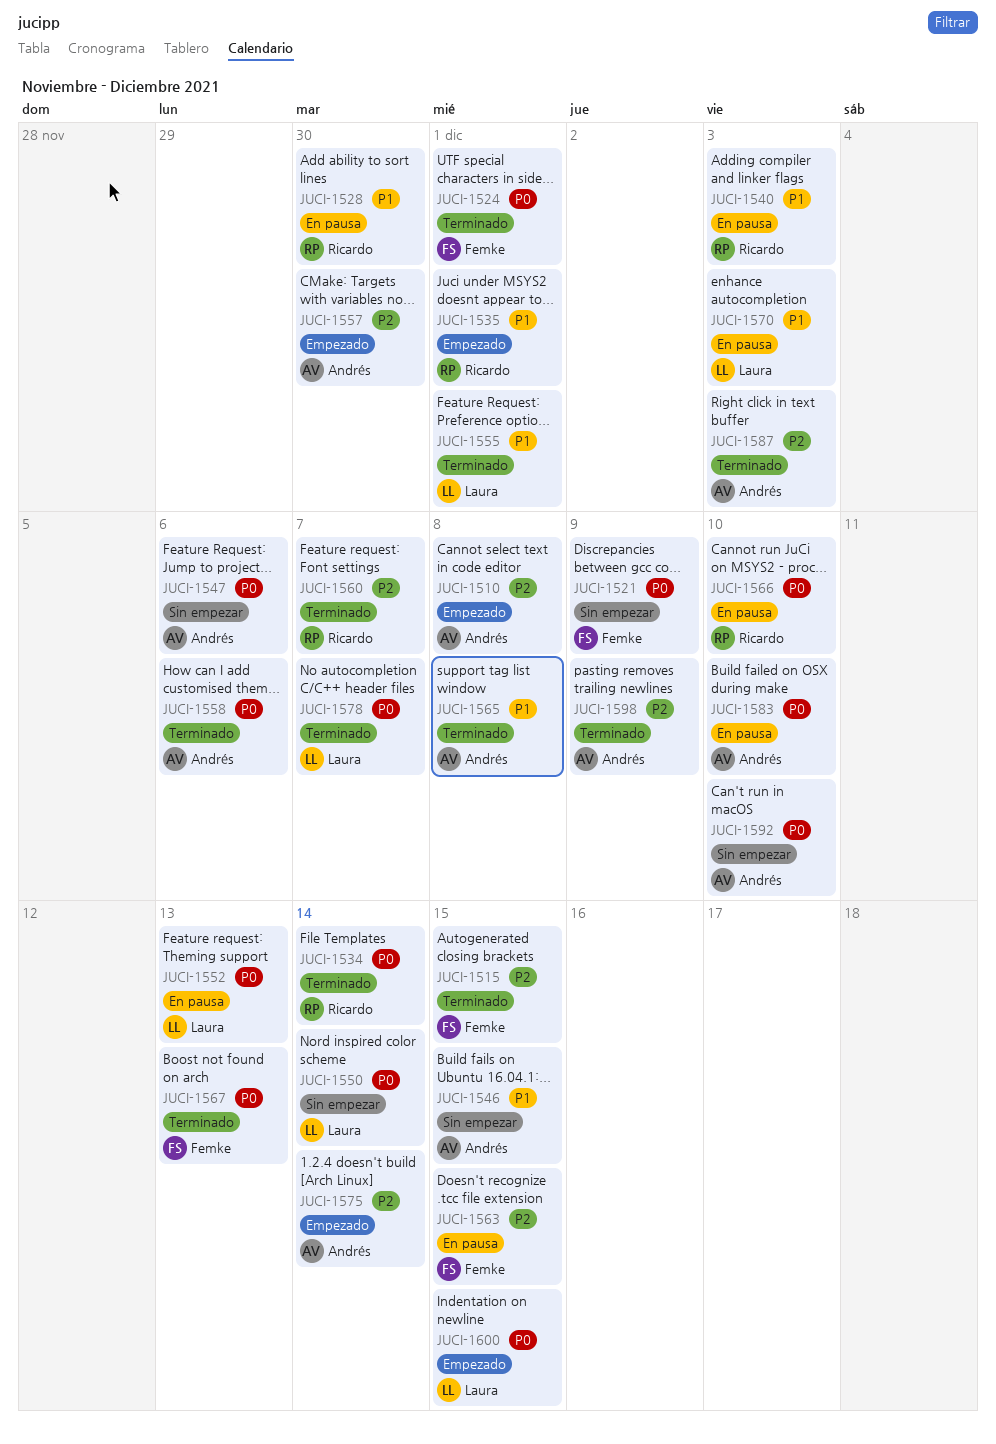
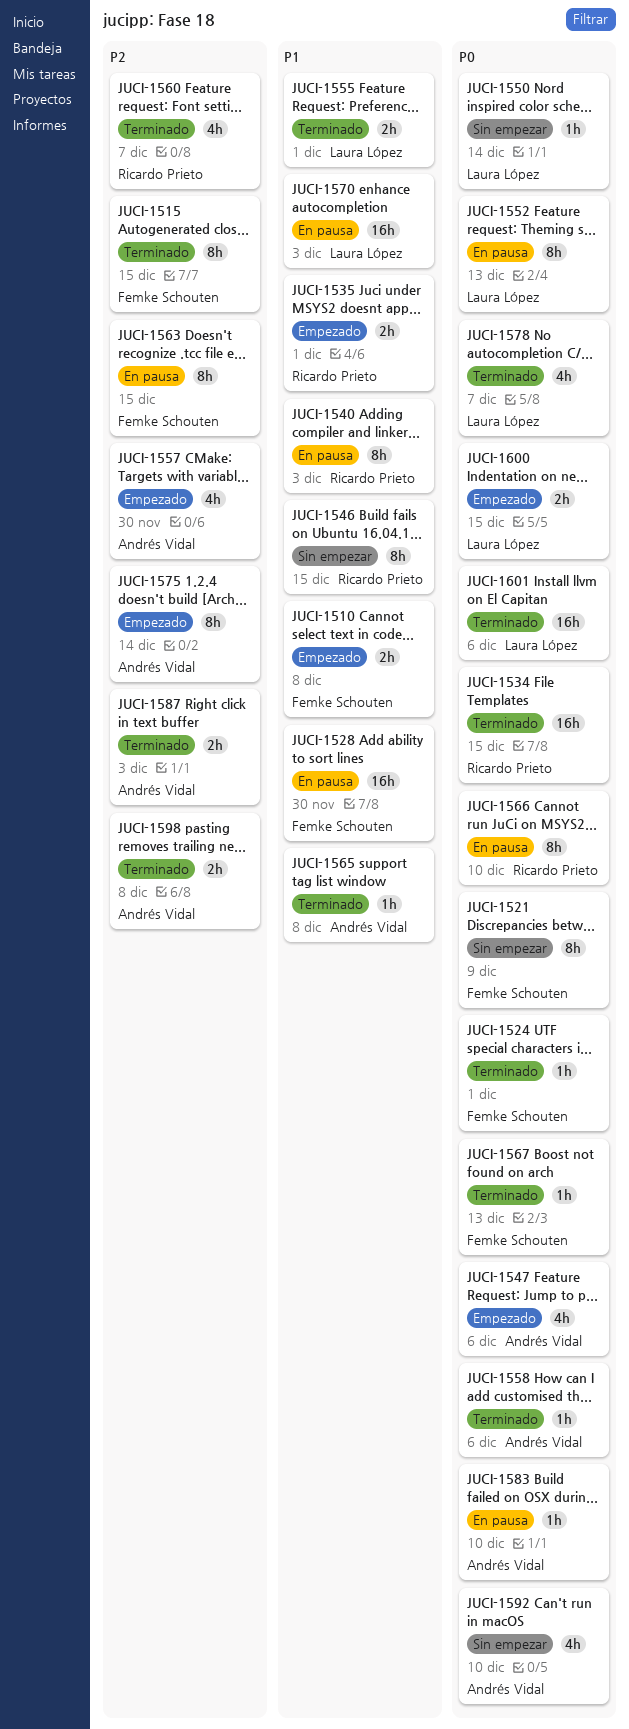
JUCI-1510, owner: Andrés Vidal -> Femke Schouten
JUCI-1510, priority: P2 -> P1
JUCI-1528, owner: Ricardo Prieto -> Femke Schouten
JUCI-1534, due: Dec 14 -> Dec 15
JUCI-1546, owner: Andrés Vidal -> Ricardo Prieto
JUCI-1547, status: Sin empezar -> Empezado
JUCI-1598, due: Dec 9 -> Dec 8
JUCI-1601: none -> present

